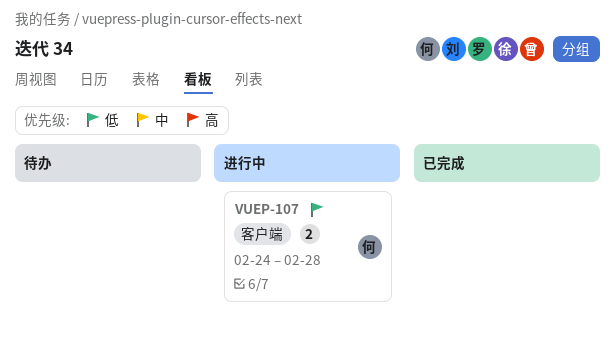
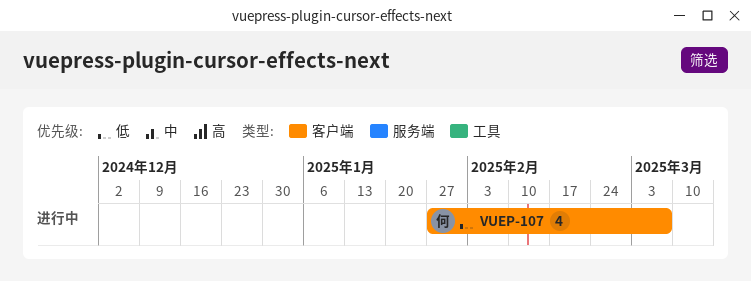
VUEP-107, estimate: 2 -> 4
VUEP-107, start: Feb 24 -> Jan 27
VUEP-107, due: Feb 28 -> Mar 7

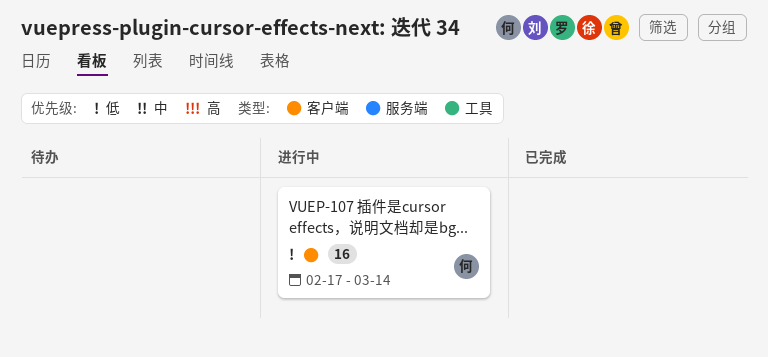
VUEP-107, estimate: 4 -> 16
VUEP-107, start: Jan 27 -> Feb 17
VUEP-107, due: Mar 7 -> Mar 14

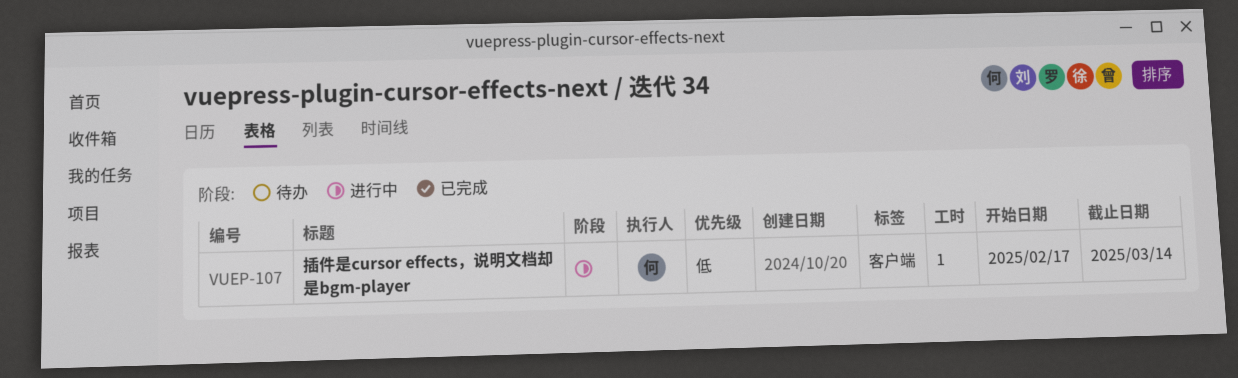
VUEP-107, estimate: 16 -> 1

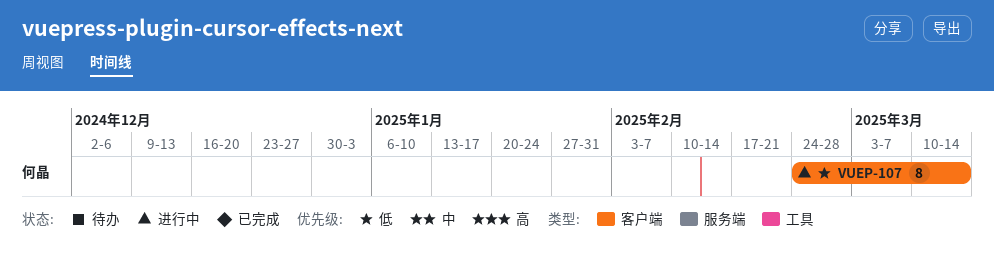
VUEP-107, estimate: 1 -> 8
VUEP-107, start: Feb 17 -> Feb 24

